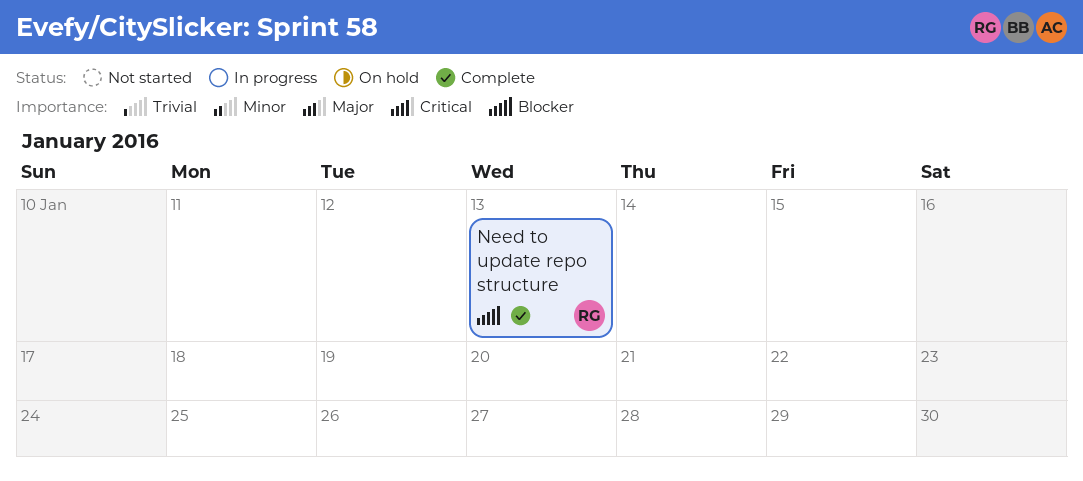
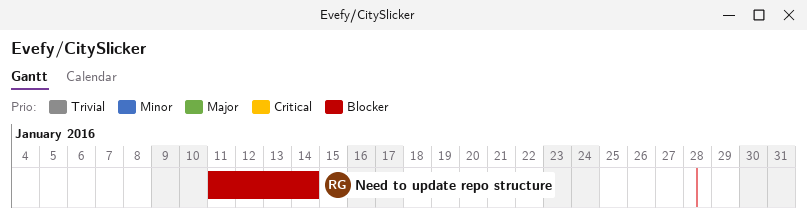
Need to update repo structure, due: Jan 13 -> Jan 14

